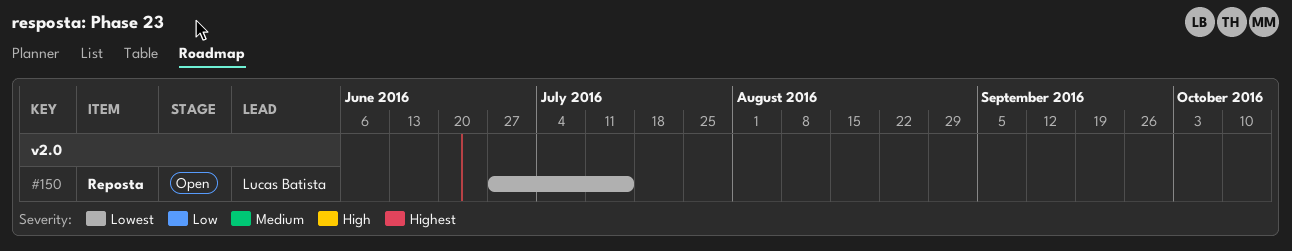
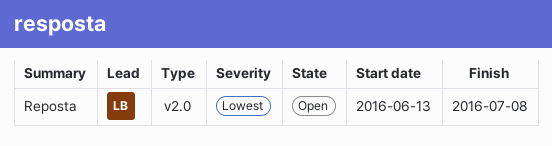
Reposta, start: Jun 27 -> Jun 13
Reposta, due: Jul 15 -> Jul 8

